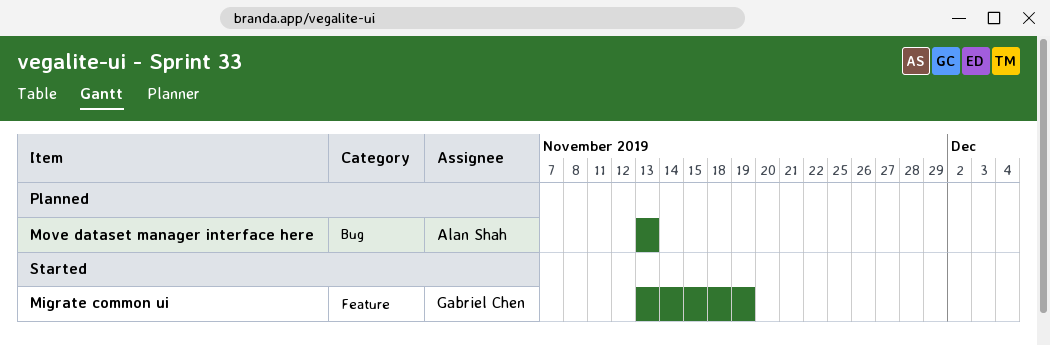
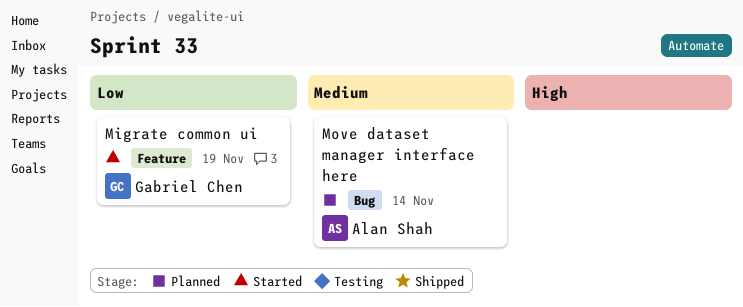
Move dataset manager interface here, due: Nov 13 -> Nov 14

